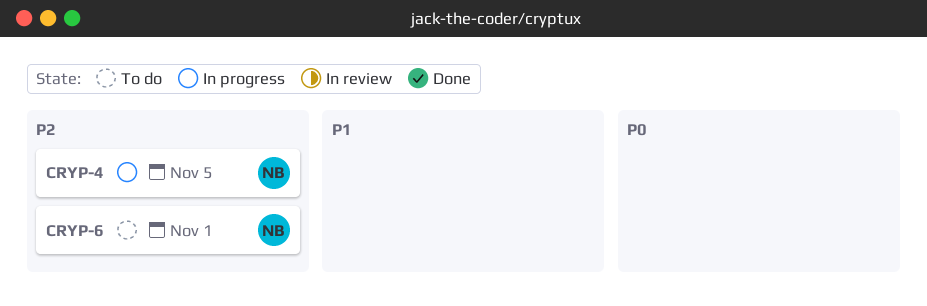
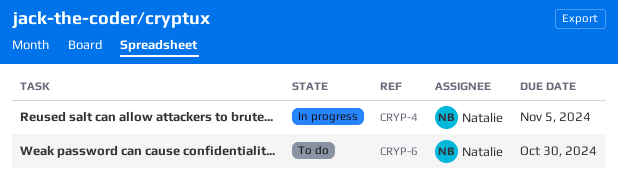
CRYP-6, due: Nov 1 -> Oct 30

